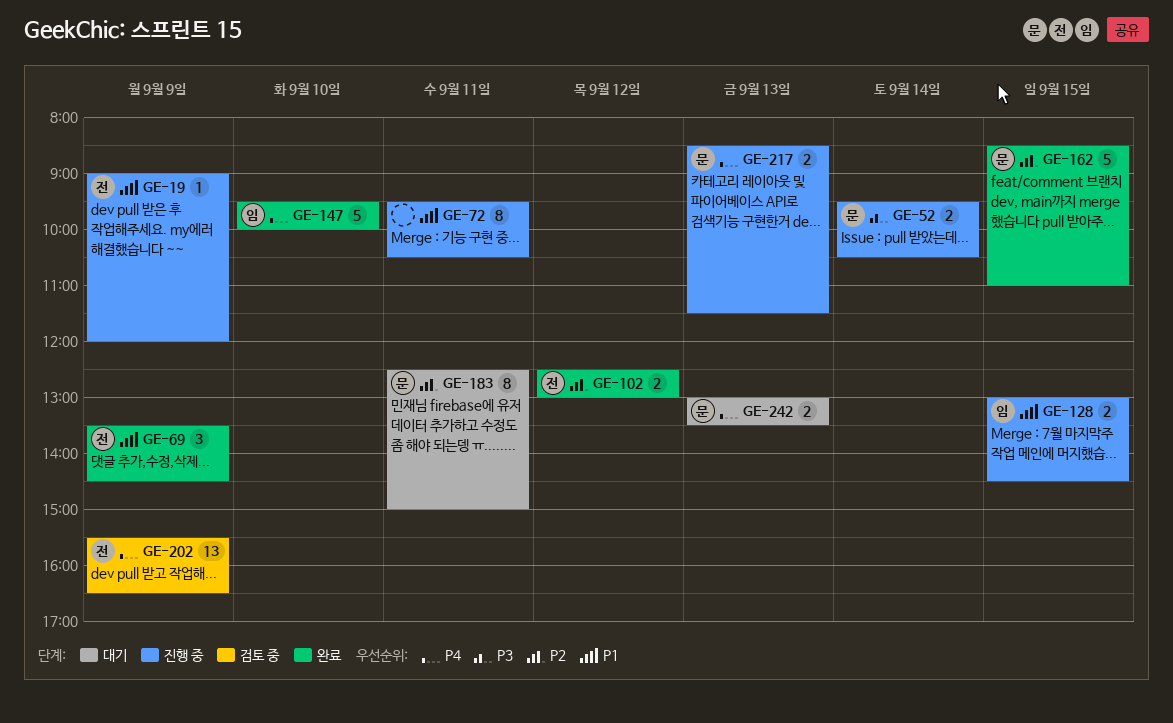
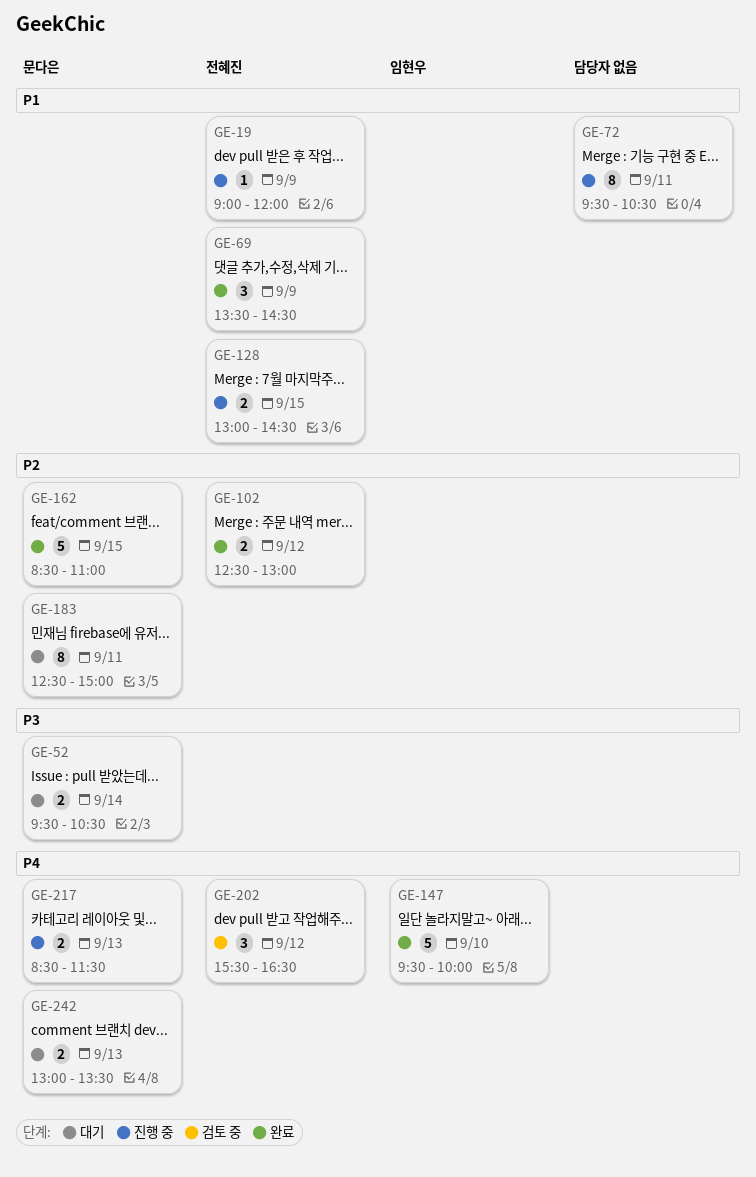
GE-52, status: 진행 중 -> 대기
GE-128, owner: 임현우 -> 전혜진
GE-202, estimate: 13 -> 3
GE-202, day: Sep 9 -> Sep 12

